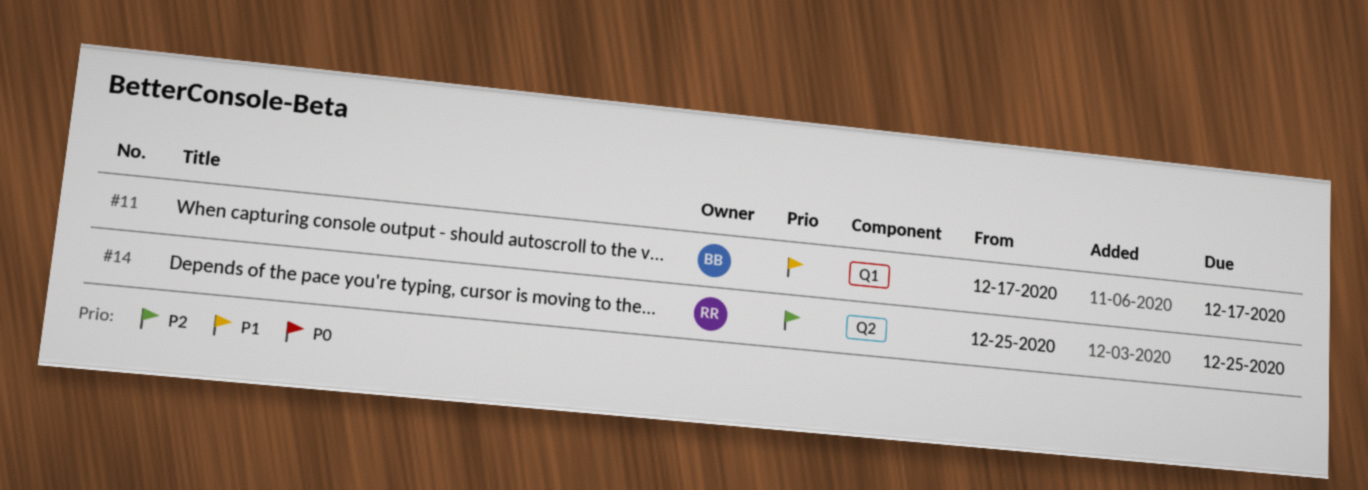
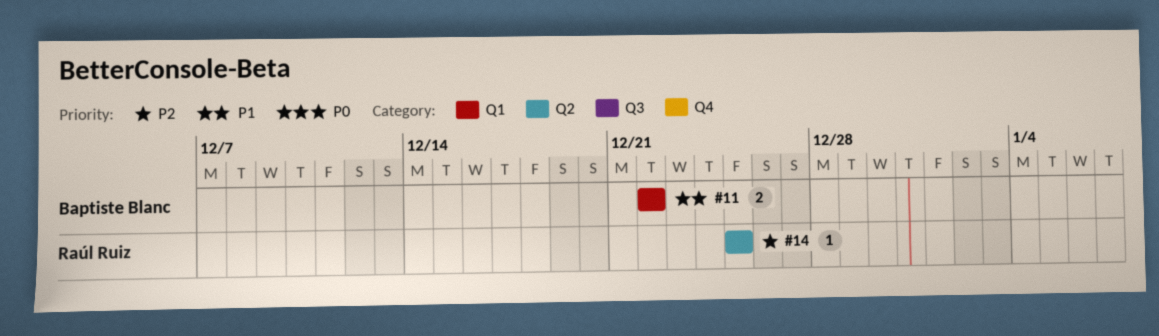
#11, start: Dec 17 -> Dec 22
#11, due: Dec 17 -> Dec 22

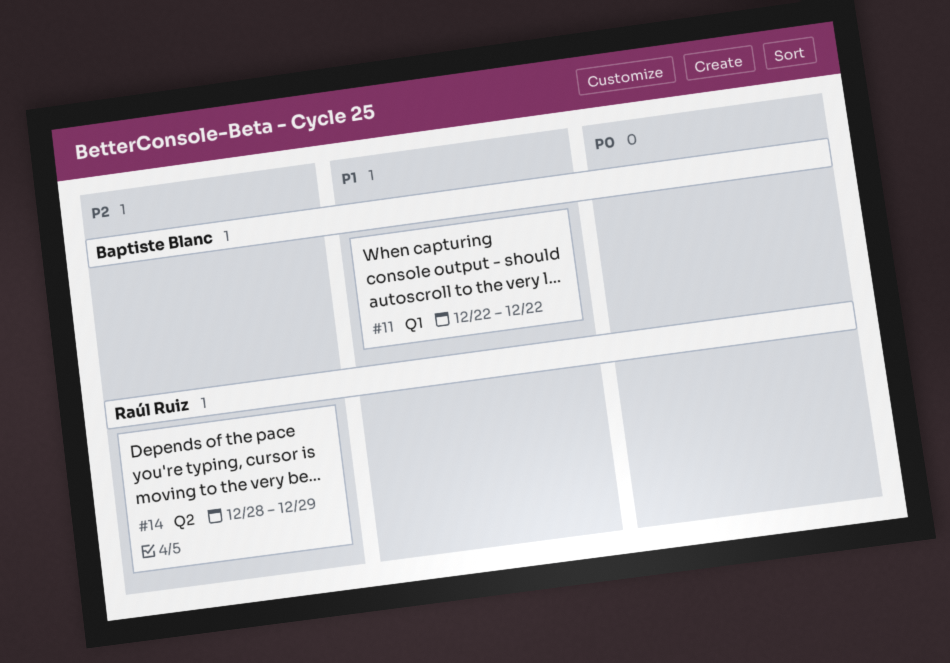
#14, start: Dec 25 -> Dec 28
#14, due: Dec 25 -> Dec 29

